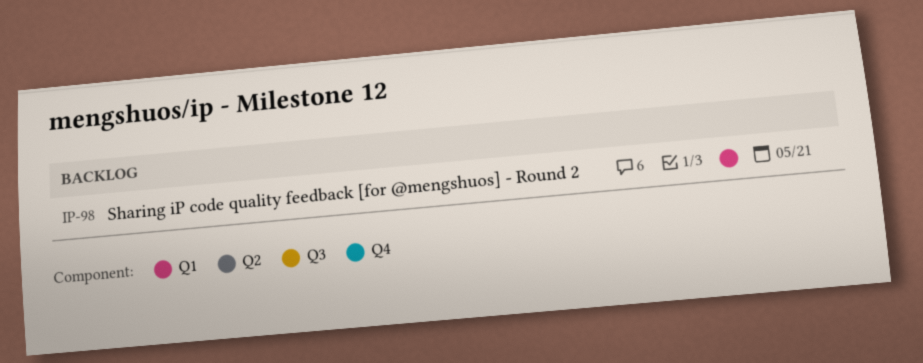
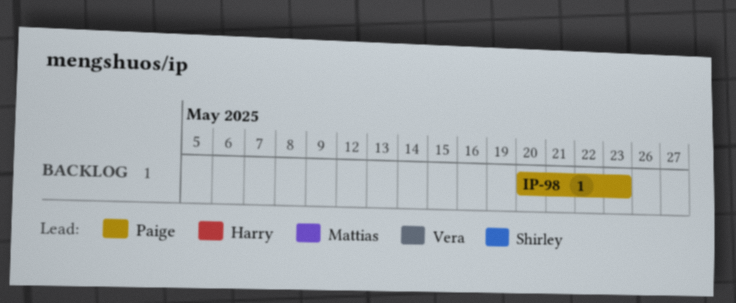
IP-98, due: May 21 -> May 23

